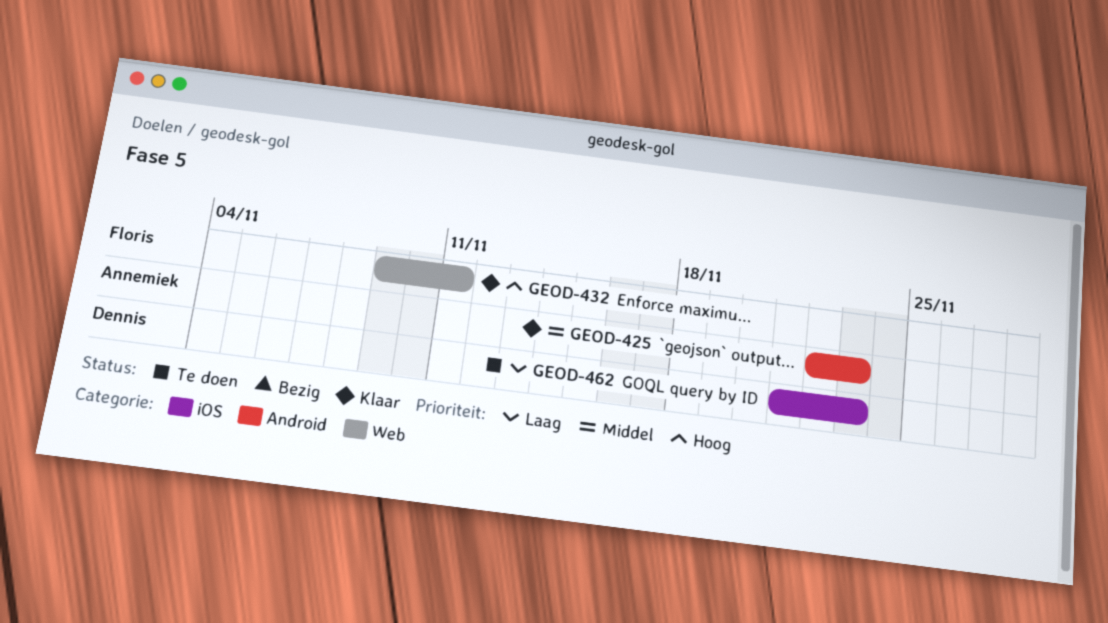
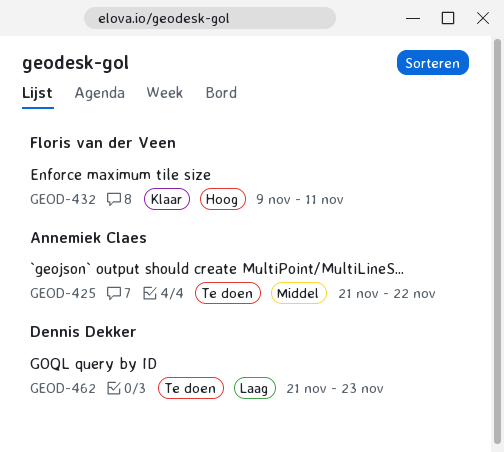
GEOD-425, status: Klaar -> Te doen
GEOD-425, start: Nov 22 -> Nov 21
GEOD-425, due: Nov 23 -> Nov 22

